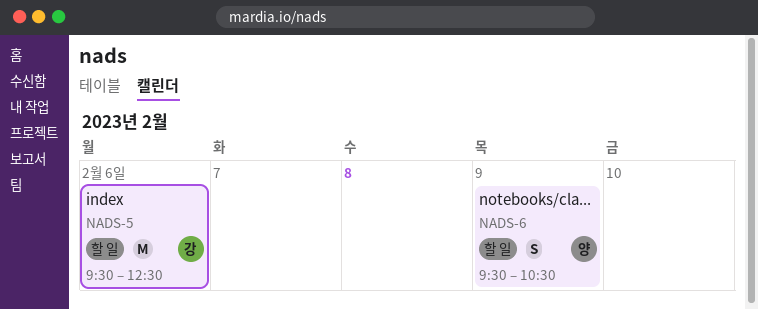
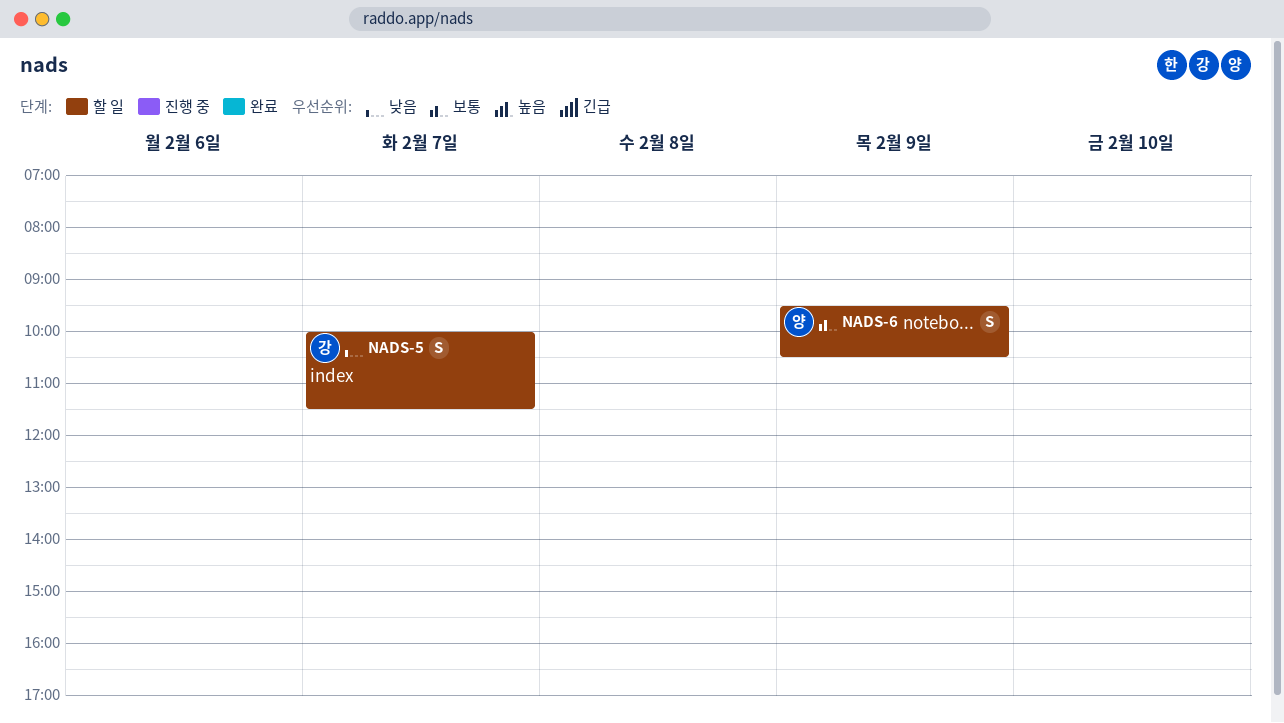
NADS-5, estimate: M -> S
NADS-5, day: Feb 6 -> Feb 7
NADS-5, begins: 09:30 -> 10:00
NADS-5, ends: 12:30 -> 11:30

